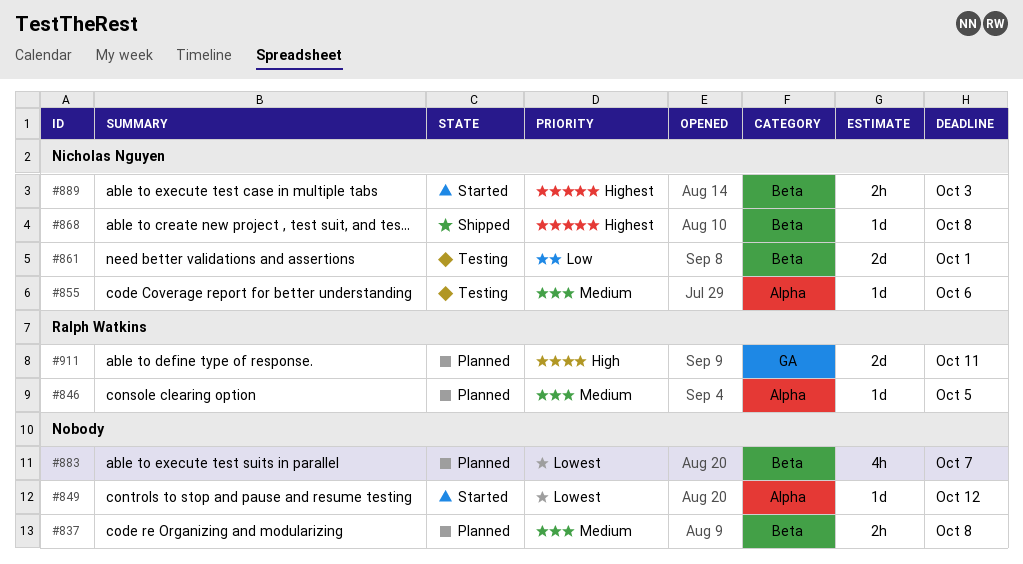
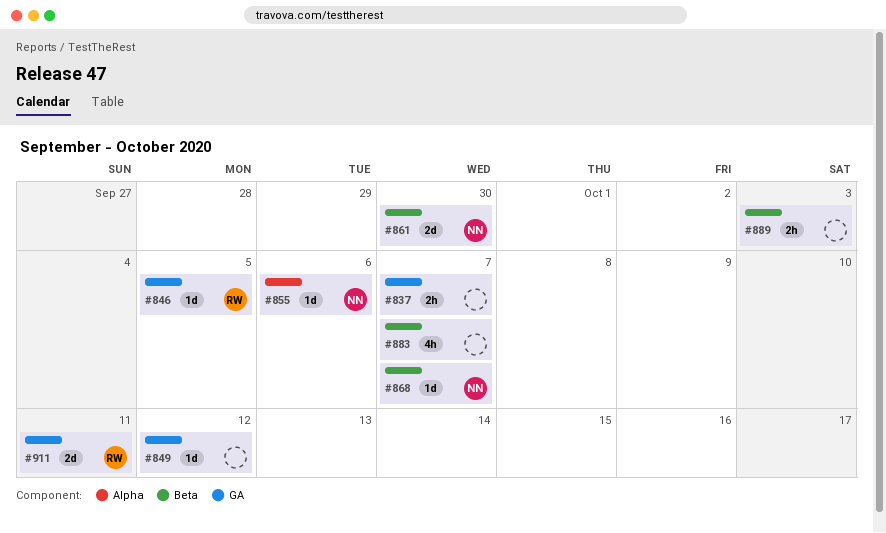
#837, label: Beta -> GA
#837, due: Oct 8 -> Oct 7
#846, label: Alpha -> GA
#849, label: Alpha -> GA
#861, due: Oct 1 -> Sep 30
#868, due: Oct 8 -> Oct 7
#889, owner: Nicholas Nguyen -> none

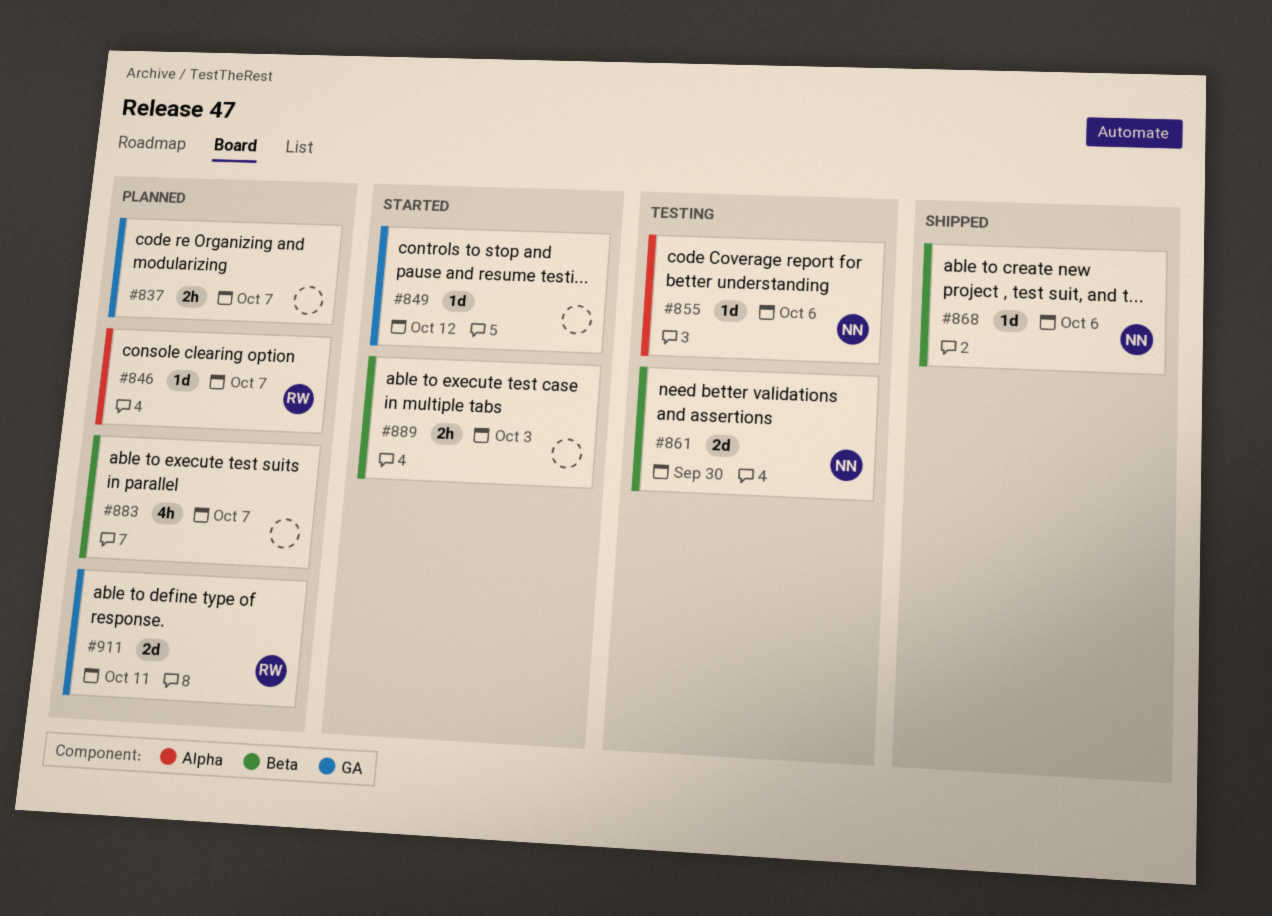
#846, label: GA -> Alpha
#846, due: Oct 5 -> Oct 7
#868, due: Oct 7 -> Oct 6

